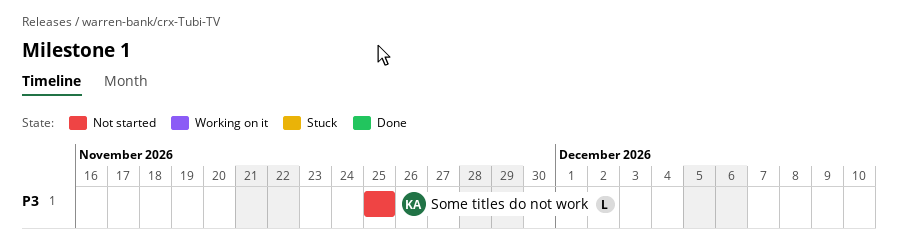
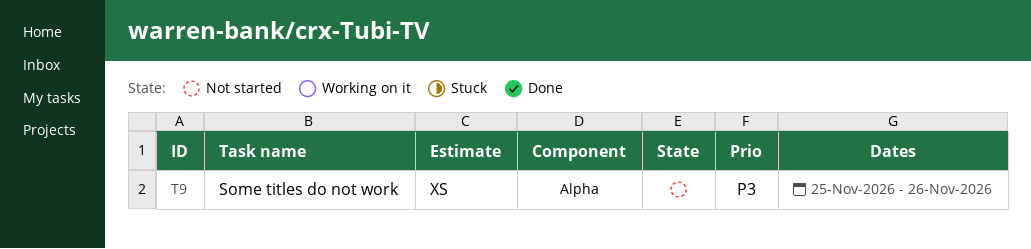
Some titles do not work, estimate: L -> XS
Some titles do not work, due: Nov 25 -> Nov 26

